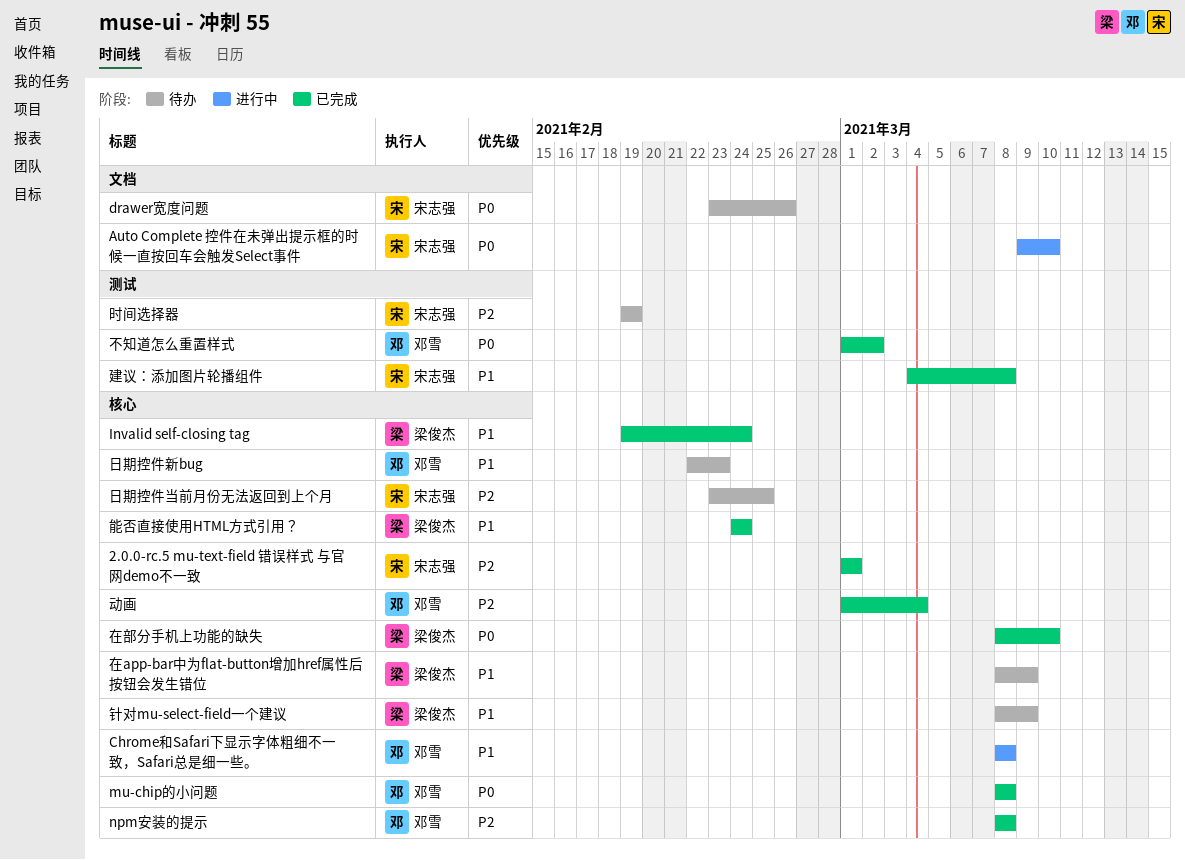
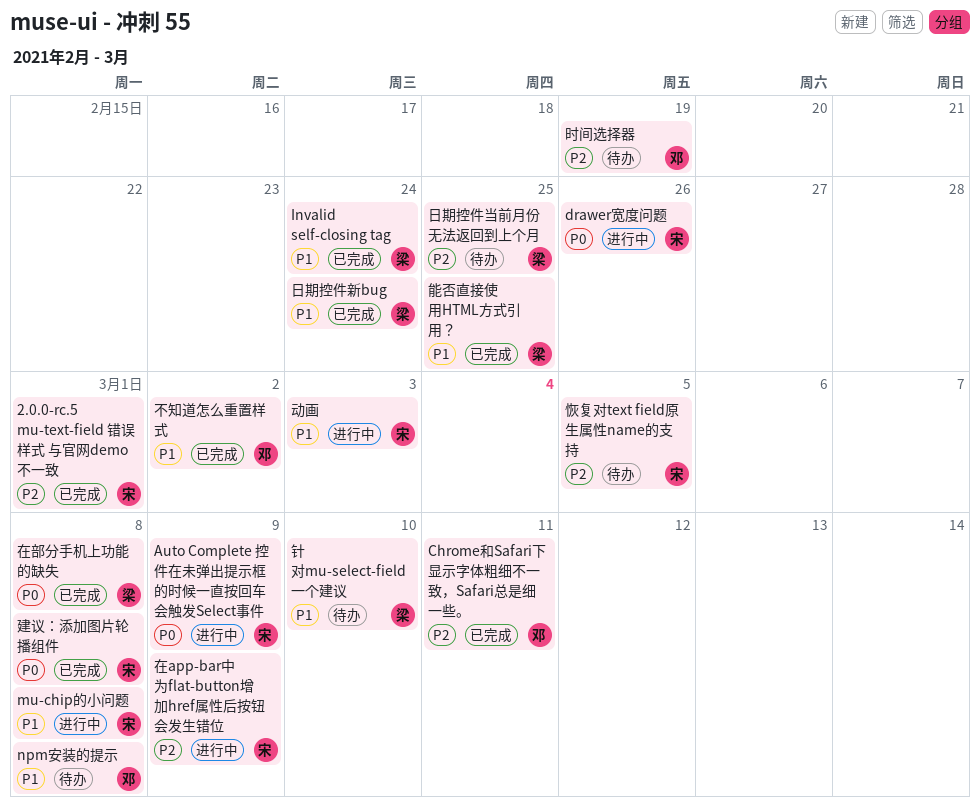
Auto Complete 控件在未弹出提示框的时候一直按回车会触发Select事件, due: Mar 10 -> Mar 9
Chrome和Safari下显示字体粗细不一致，Safari总是细一些。, status: 进行中 -> 已完成
Chrome和Safari下显示字体粗细不一致，Safari总是细一些。, priority: P1 -> P2
Chrome和Safari下显示字体粗细不一致，Safari总是细一些。, due: Mar 8 -> Mar 11
drawer宽度问题, status: 待办 -> 进行中
mu-chip的小问题, status: 已完成 -> 进行中
mu-chip的小问题, owner: 邓雪 -> 宋志强
mu-chip的小问题, priority: P0 -> P1
npm安装的提示, status: 已完成 -> 待办
npm安装的提示, priority: P2 -> P1
不知道怎么重置样式, priority: P0 -> P1
动画, status: 已完成 -> 进行中
动画, owner: 邓雪 -> 宋志强
动画, priority: P2 -> P1
动画, due: Mar 4 -> Mar 3
在app-bar中为flat-button增加href属性后按钮会发生错位, status: 待办 -> 进行中
在app-bar中为flat-button增加href属性后按钮会发生错位, owner: 梁俊杰 -> 宋志强
在app-bar中为flat-button增加href属性后按钮会发生错位, priority: P1 -> P2
在部分手机上功能的缺失, due: Mar 10 -> Mar 8
建议：添加图片轮播组件, priority: P1 -> P0
恢复对text field原生属性name的支持: none -> present
日期控件当前月份无法返回到上个月, owner: 宋志强 -> 梁俊杰
日期控件新bug, status: 待办 -> 已完成
日期控件新bug, owner: 邓雪 -> 梁俊杰
日期控件新bug, due: Feb 23 -> Feb 24
时间选择器, owner: 宋志强 -> 邓雪
能否直接使用HTML方式引用？, due: Feb 24 -> Feb 25
针对mu-select-field一个建议, due: Mar 9 -> Mar 10

